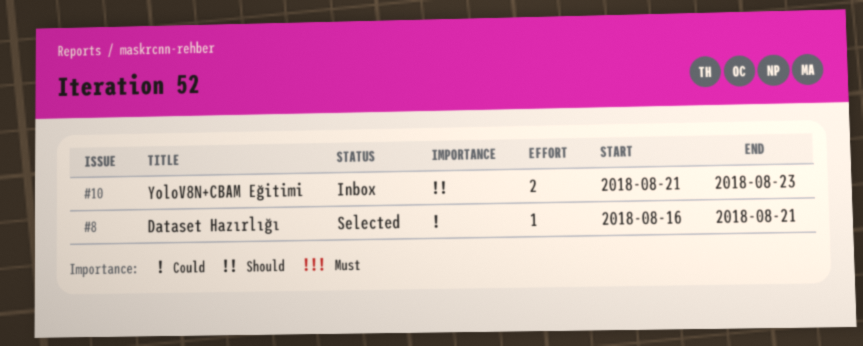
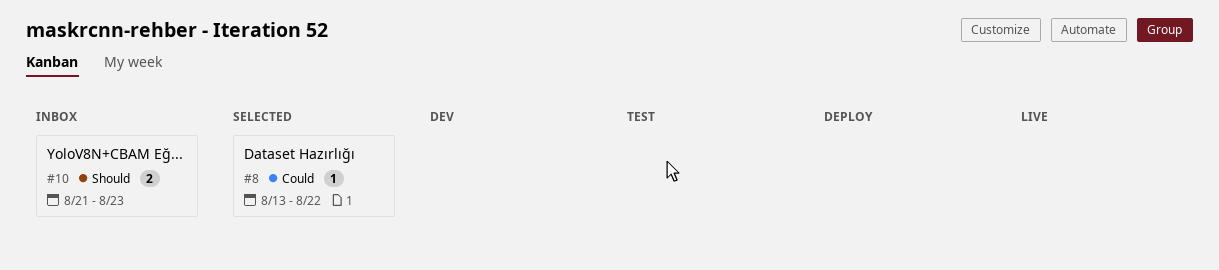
#8, start: Aug 16 -> Aug 13
#8, due: Aug 21 -> Aug 22

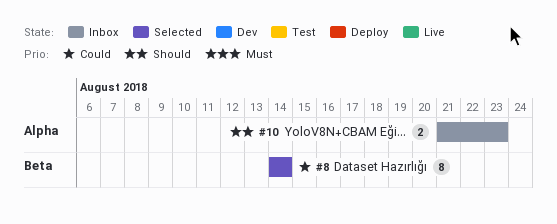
#8, estimate: 1 -> 8
#8, start: Aug 13 -> Aug 14
#8, due: Aug 22 -> Aug 14

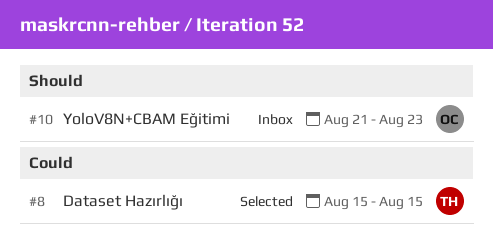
#8, start: Aug 14 -> Aug 15
#8, due: Aug 14 -> Aug 15

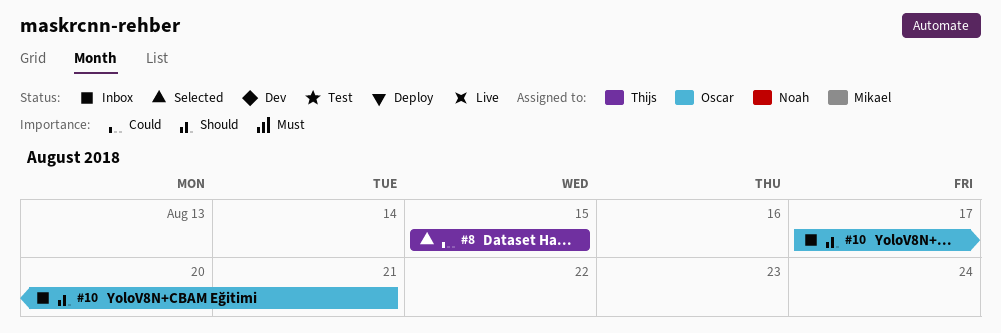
#10, start: Aug 21 -> Aug 17
#10, due: Aug 23 -> Aug 21

